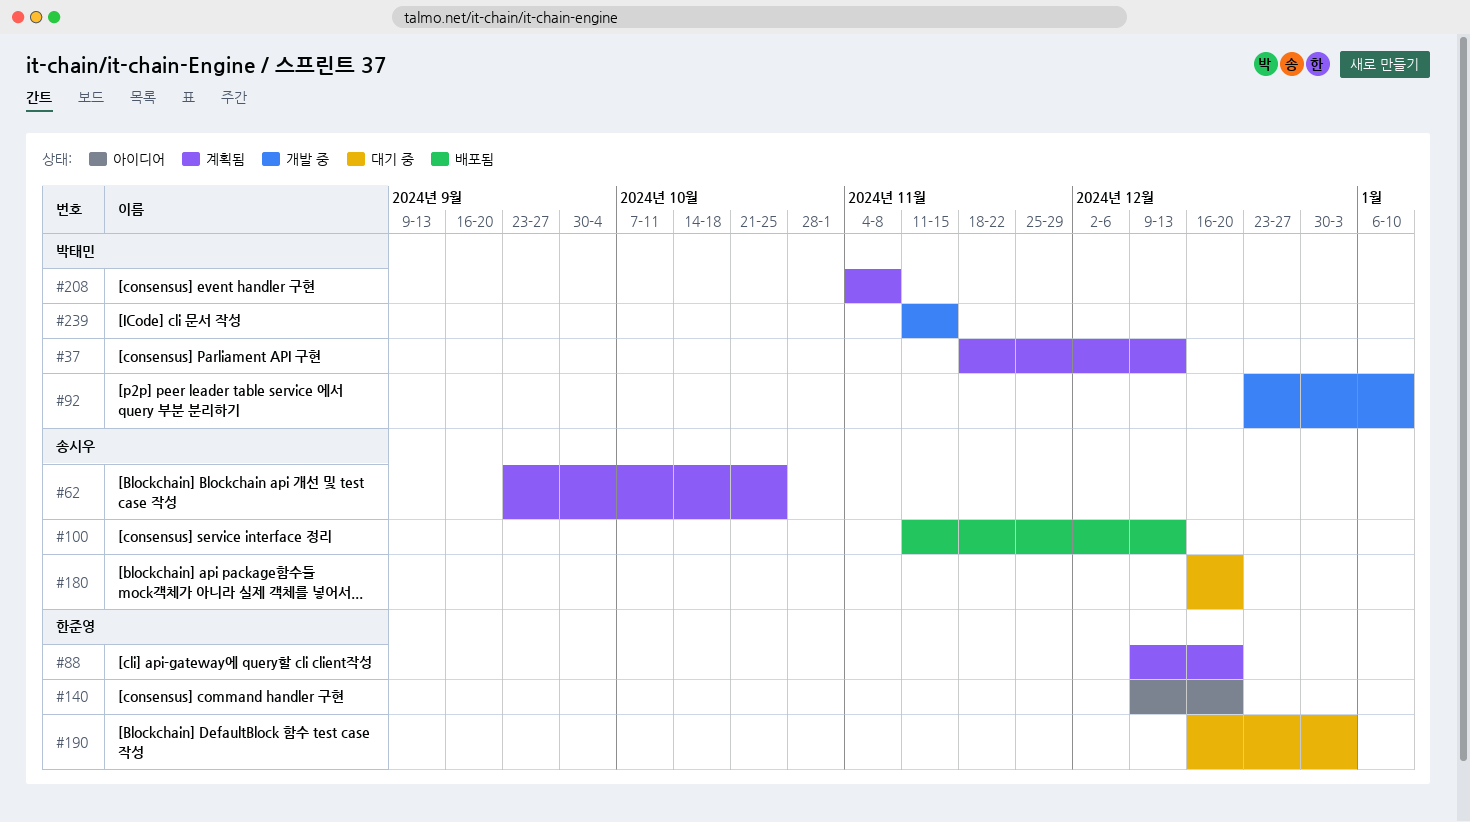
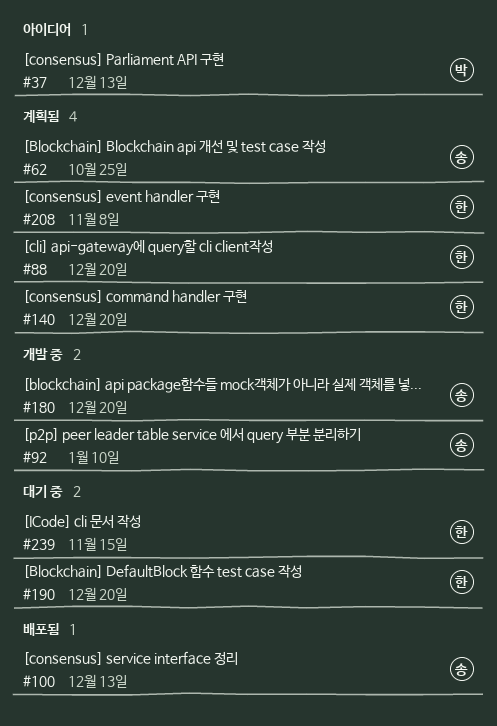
#37, status: 계획됨 -> 아이디어
#92, owner: 박태민 -> 송시우
#140, status: 아이디어 -> 계획됨
#180, status: 대기 중 -> 개발 중
#190, due: Jan 3 -> Dec 20
#208, owner: 박태민 -> 한준영
#239, status: 개발 중 -> 대기 중
#239, owner: 박태민 -> 한준영

